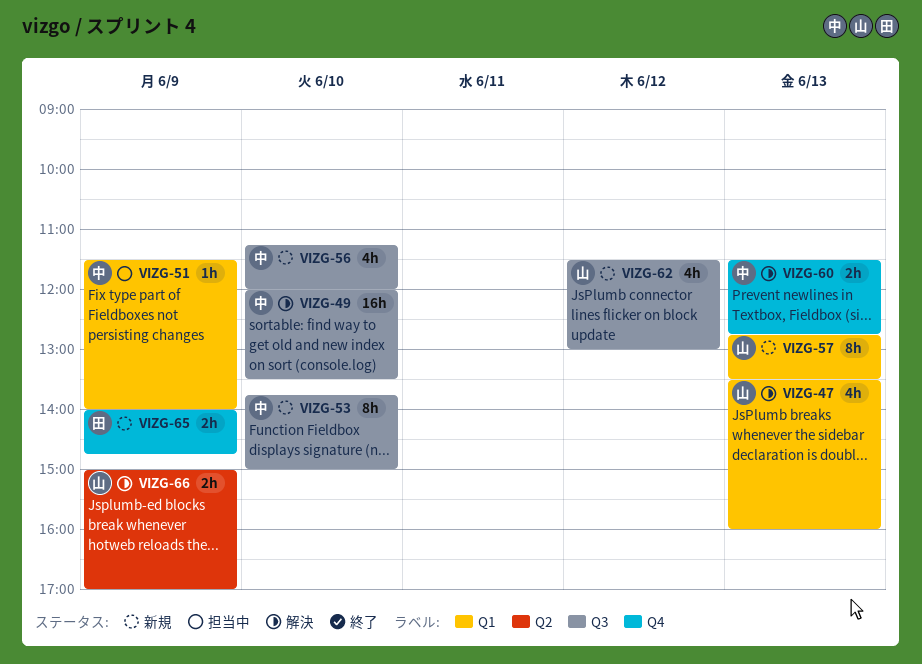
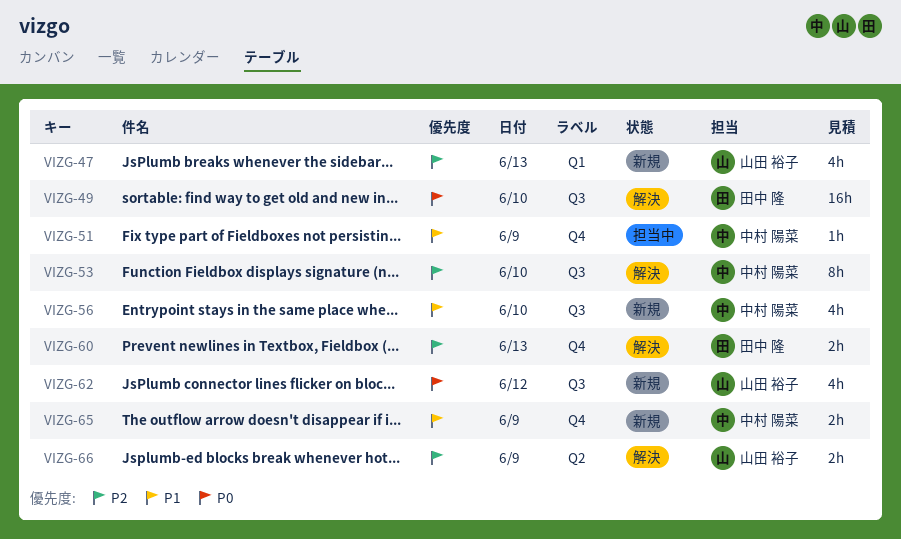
VIZG-47, status: 解決 -> 新規
VIZG-49, owner: 中村 陽菜 -> 田中 隆
VIZG-51, label: Q1 -> Q4
VIZG-53, status: 新規 -> 解決
VIZG-57: present -> none
VIZG-60, owner: 中村 陽菜 -> 田中 隆
VIZG-65, owner: 田中 隆 -> 中村 陽菜

